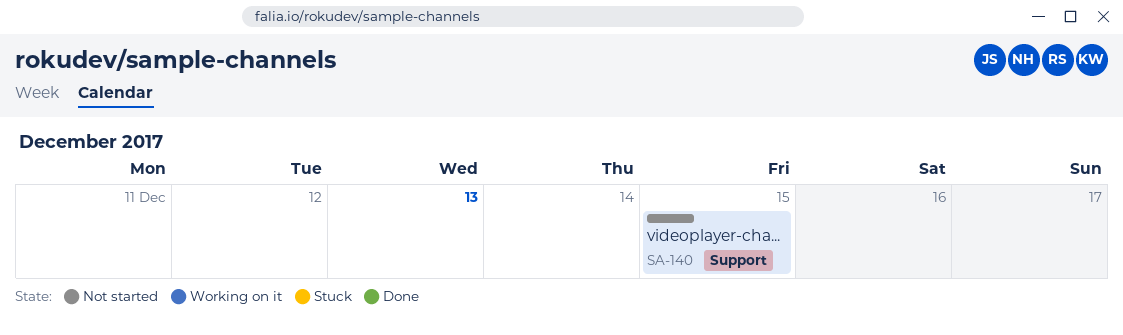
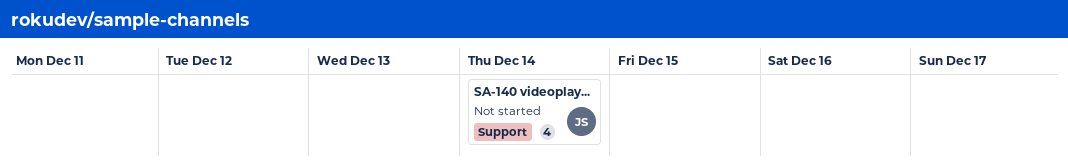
SA-140, due: Dec 15 -> Dec 14

